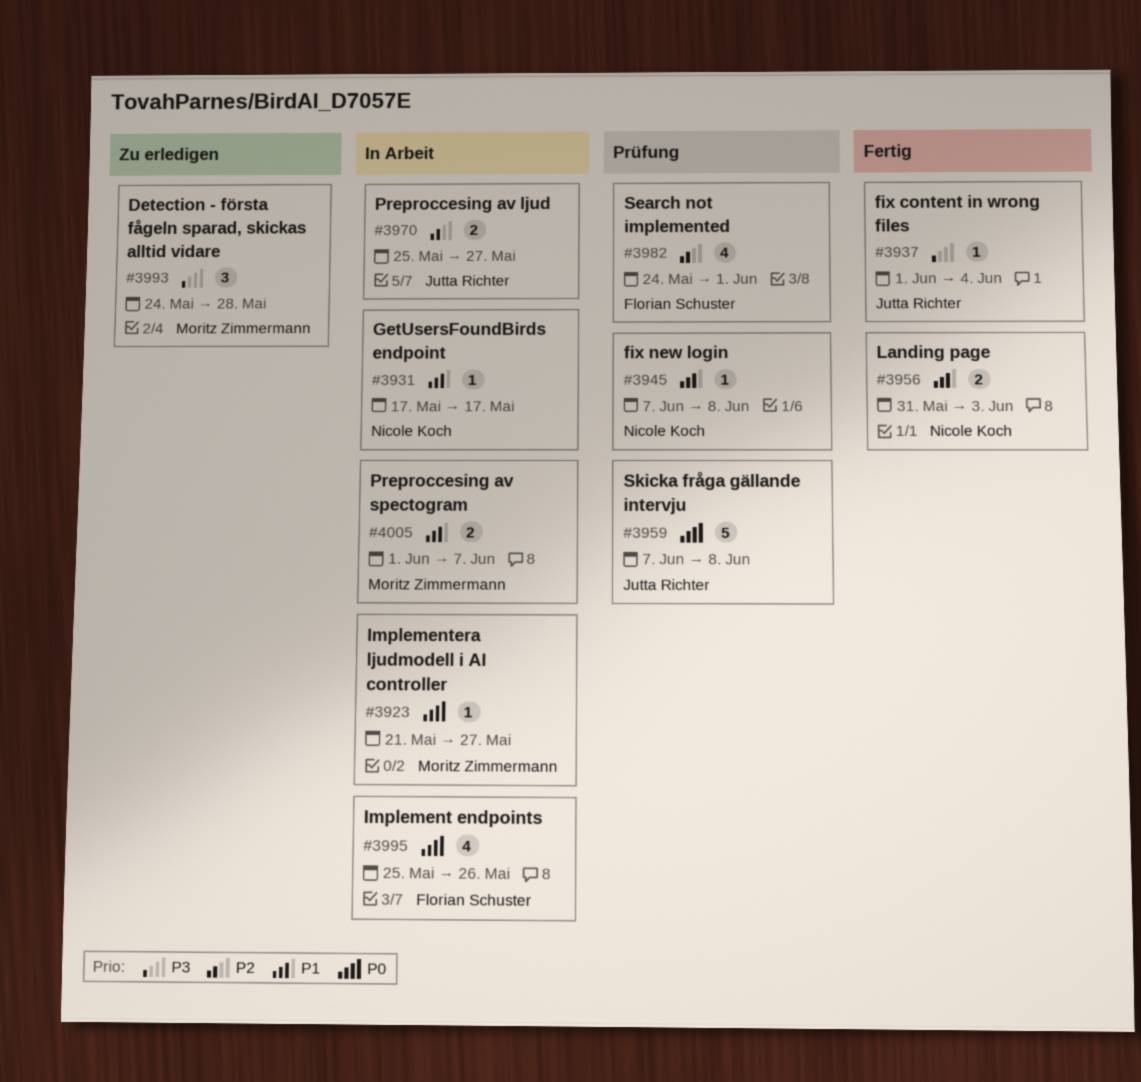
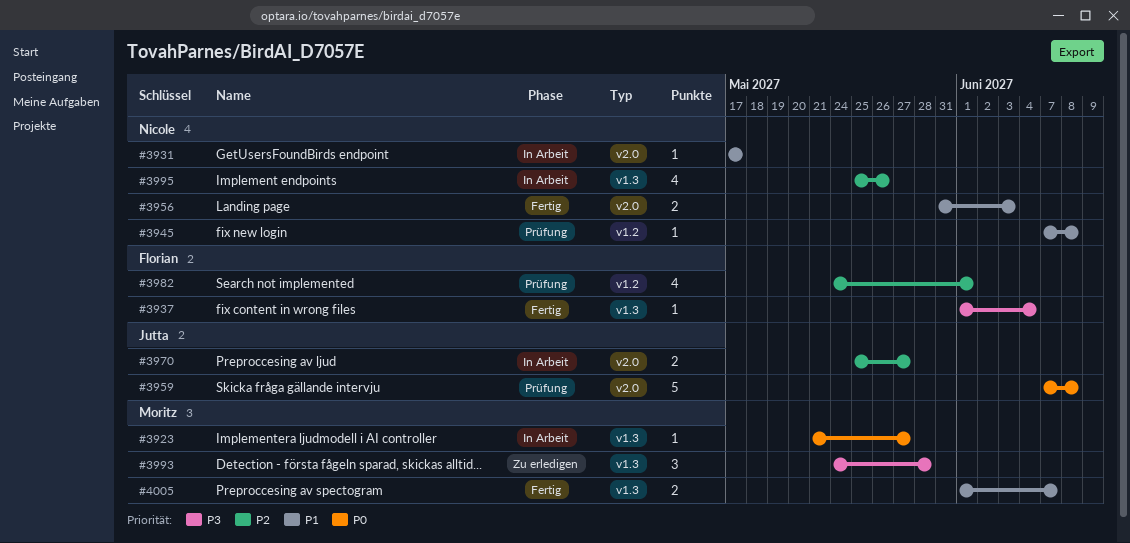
#3937, owner: Jutta Richter -> Florian Schuster
#3995, owner: Florian Schuster -> Nicole Koch
#3995, priority: P0 -> P2
#4005, status: In Arbeit -> Fertig

